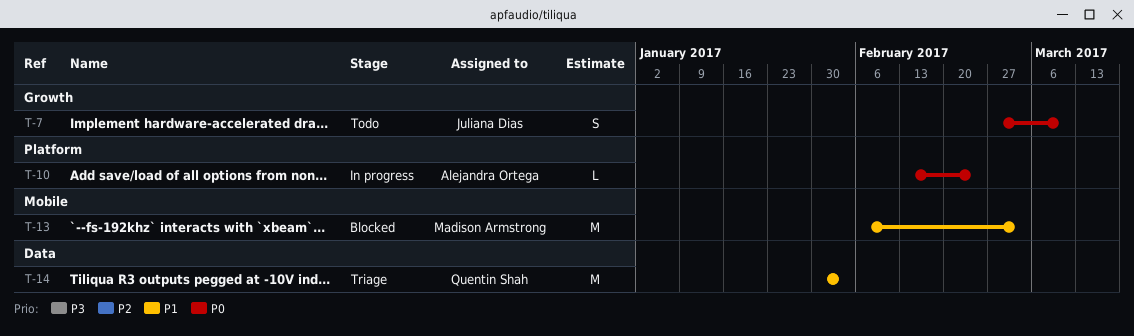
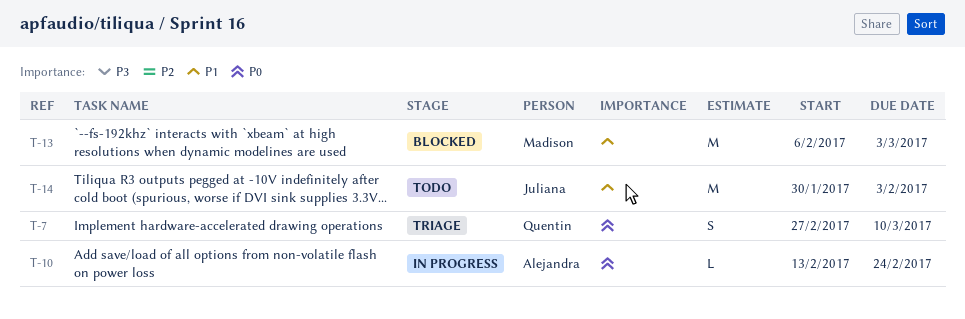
T-7, status: Todo -> Triage
T-7, owner: Juliana Dias -> Quentin Shah
T-14, status: Triage -> Todo
T-14, owner: Quentin Shah -> Juliana Dias

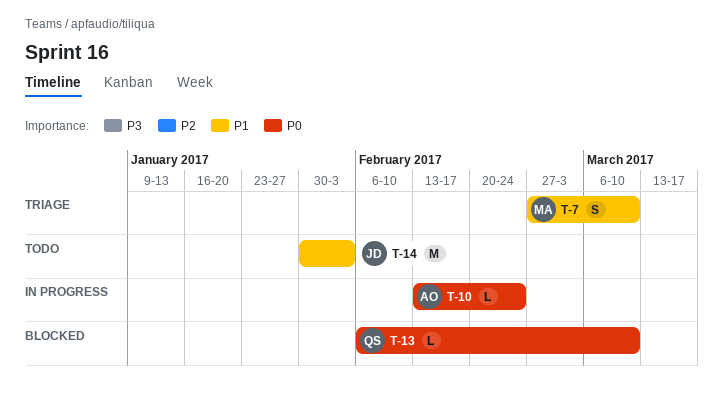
T-7, owner: Quentin -> Madison
T-7, priority: P0 -> P1
T-13, owner: Madison -> Quentin
T-13, priority: P1 -> P0
T-13, estimate: M -> L
T-13, due: Mar 3 -> Mar 10

